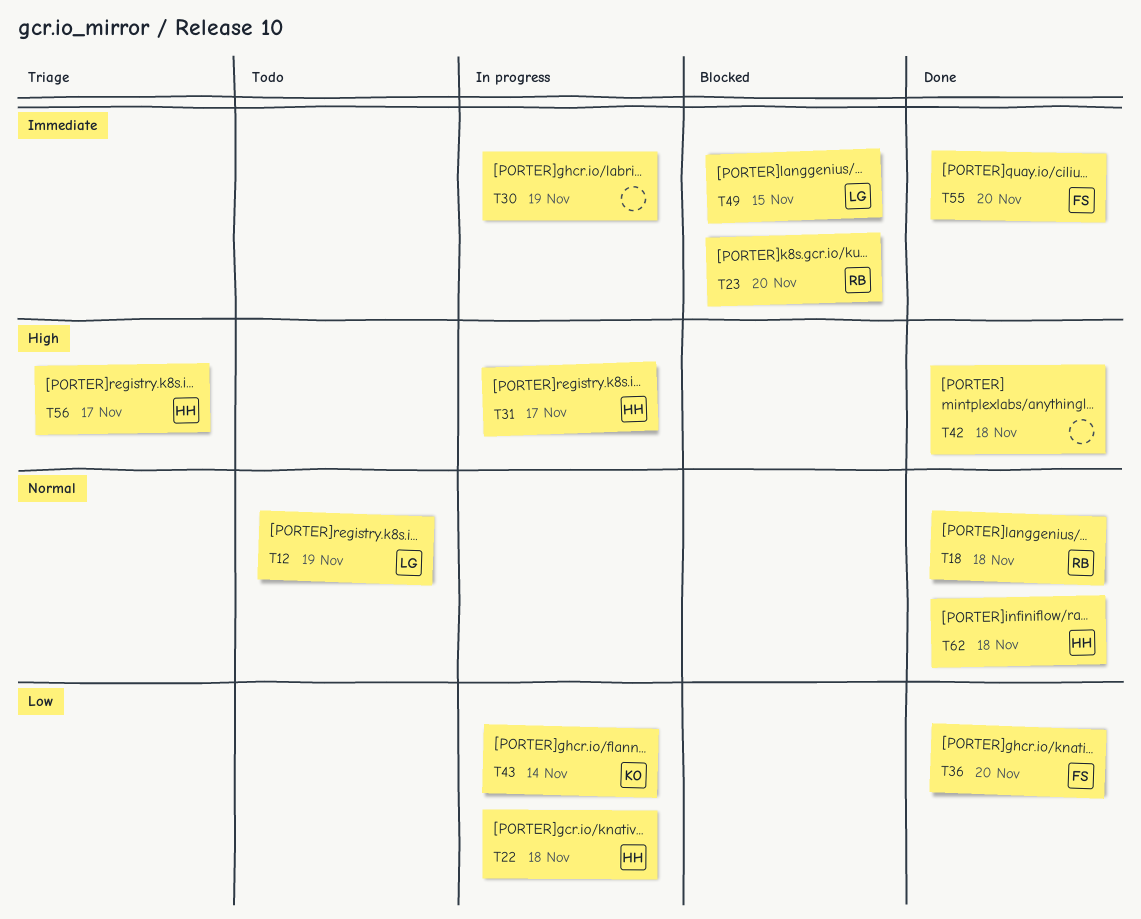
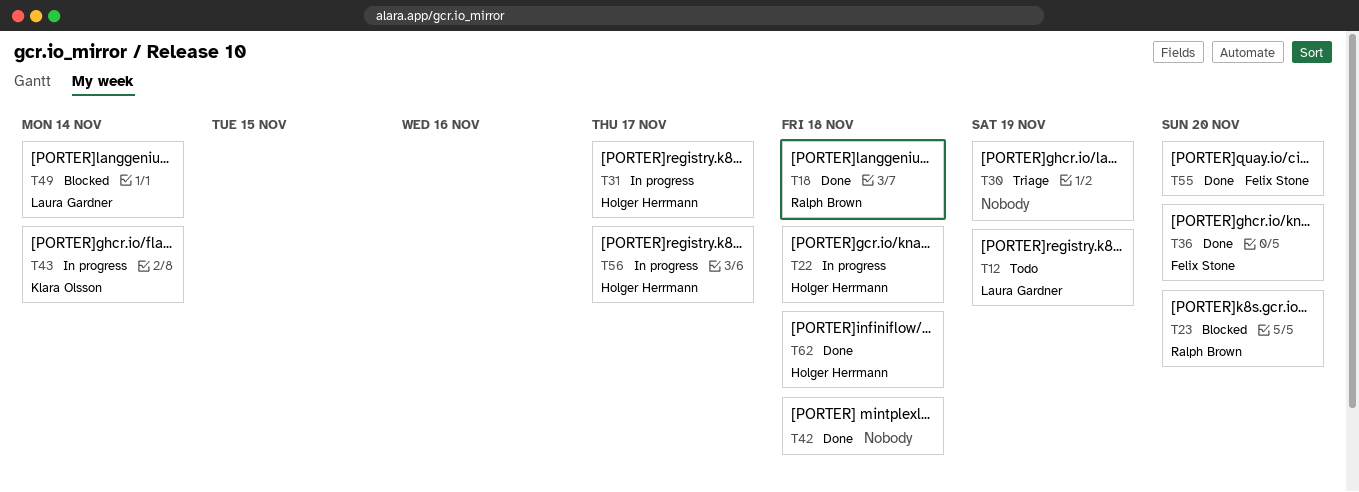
T30, status: In progress -> Triage
T49, due: Nov 15 -> Nov 14
T56, status: Triage -> In progress

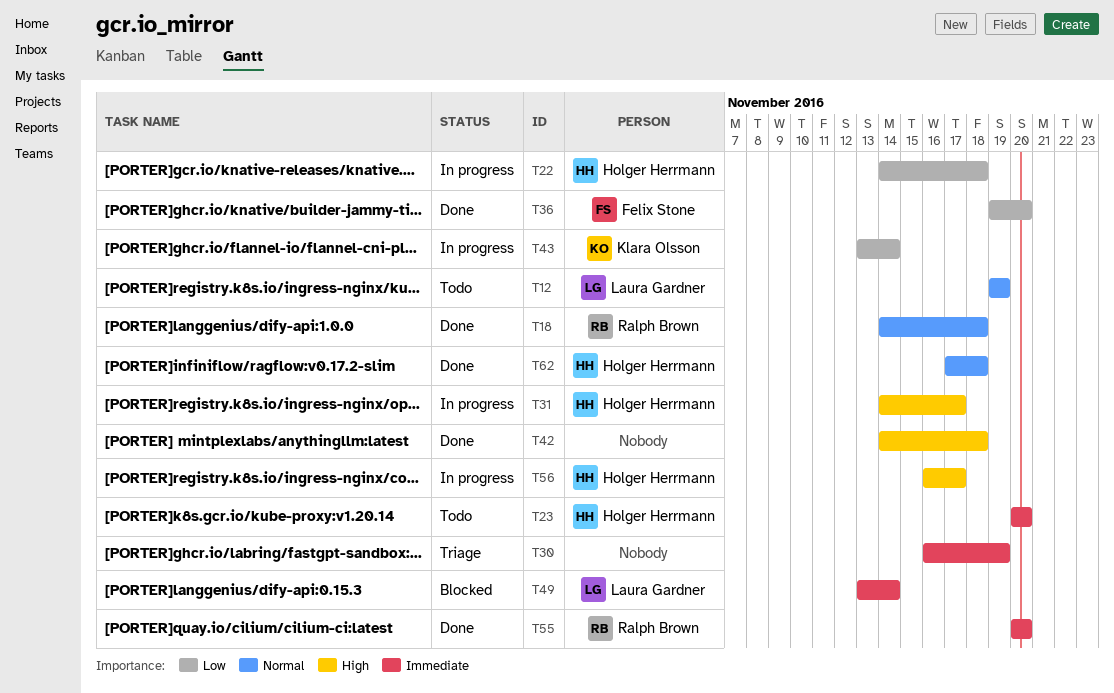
T23, status: Blocked -> Todo
T23, owner: Ralph Brown -> Holger Herrmann
T55, owner: Felix Stone -> Ralph Brown

